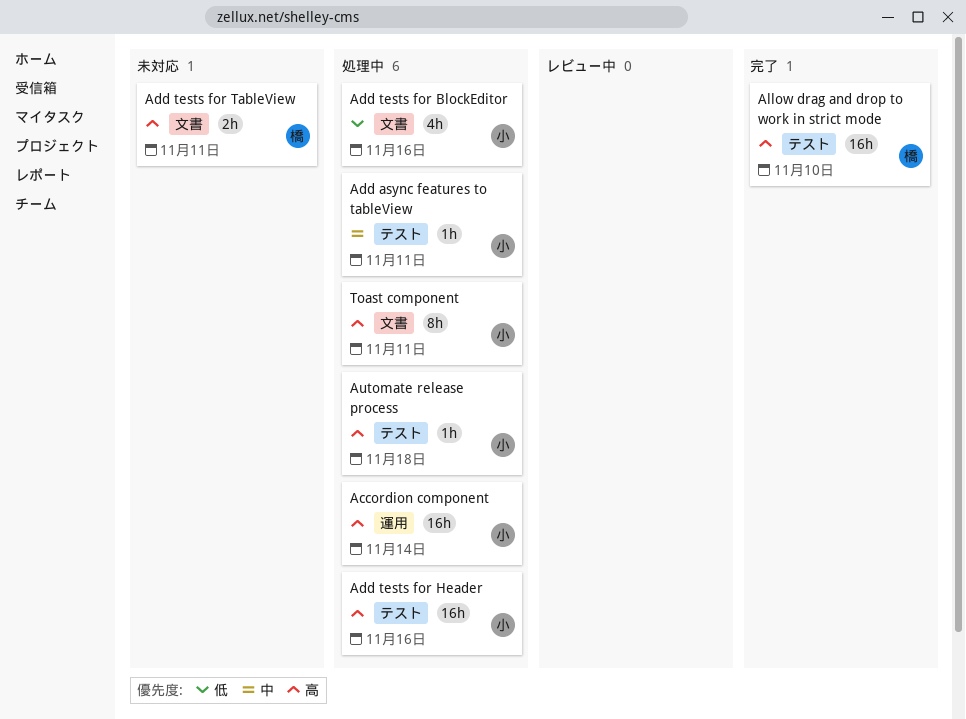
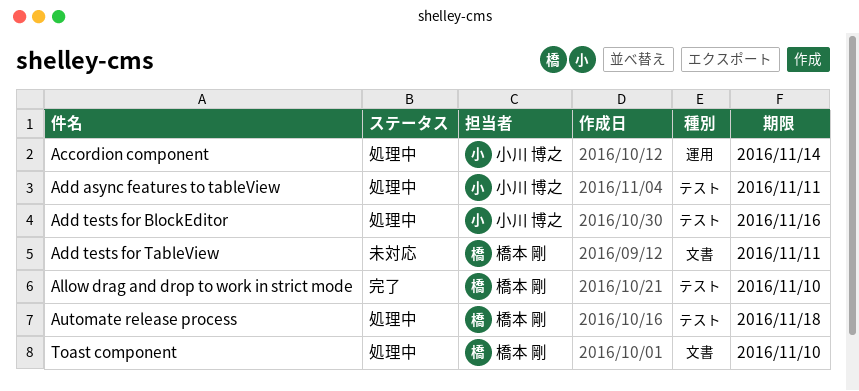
Add tests for BlockEditor, label: 文書 -> テスト
Add tests for Header: present -> none
Automate release process, owner: 小川 博之 -> 橋本 剛
Toast component, owner: 小川 博之 -> 橋本 剛
Toast component, due: Nov 11 -> Nov 10

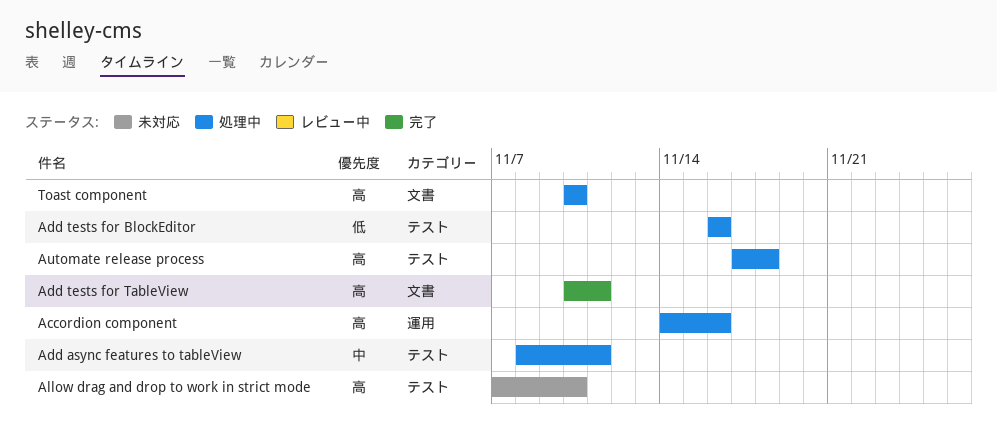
Accordion component, due: Nov 14 -> Nov 16
Add tests for TableView, status: 未対応 -> 完了
Allow drag and drop to work in strict mode, status: 完了 -> 未対応

